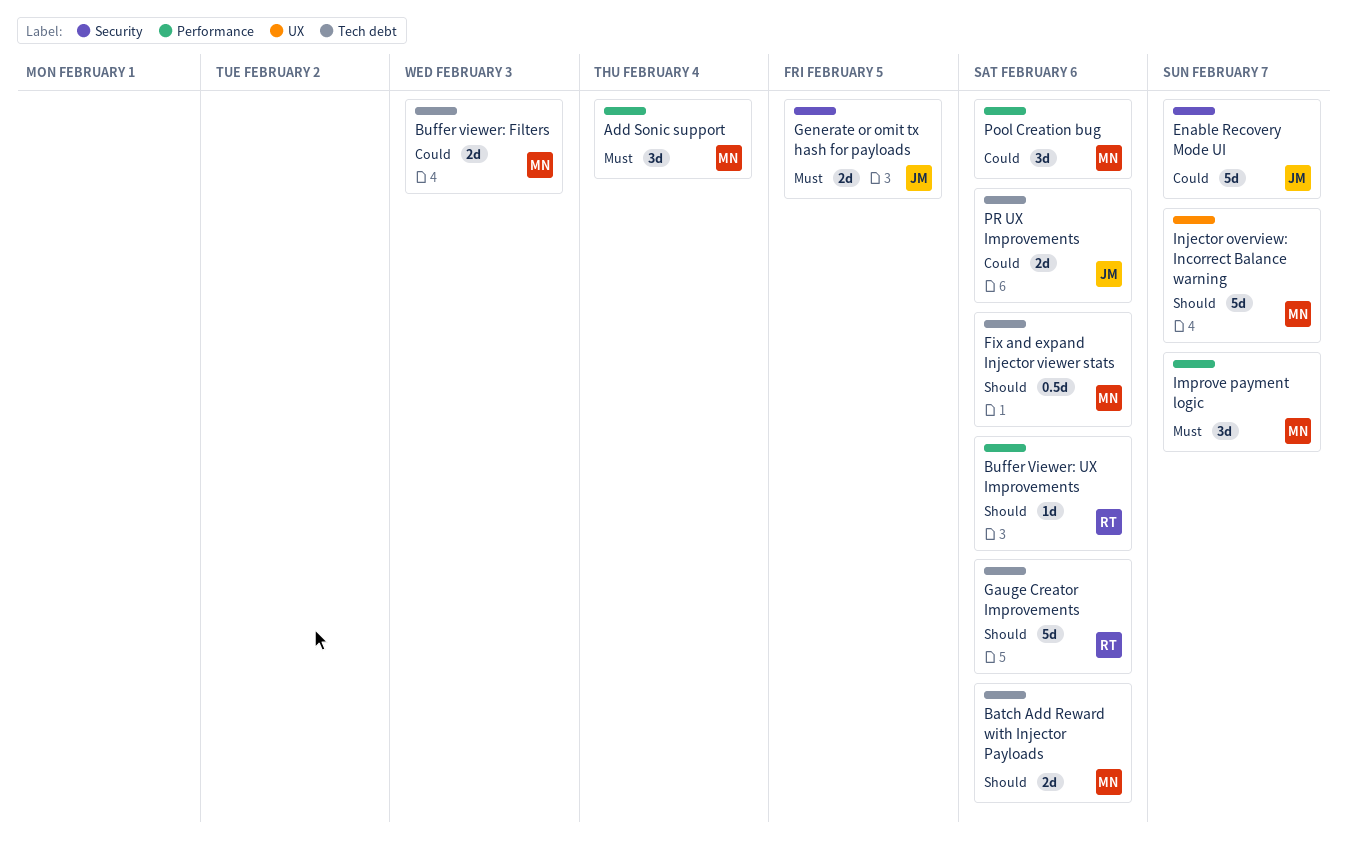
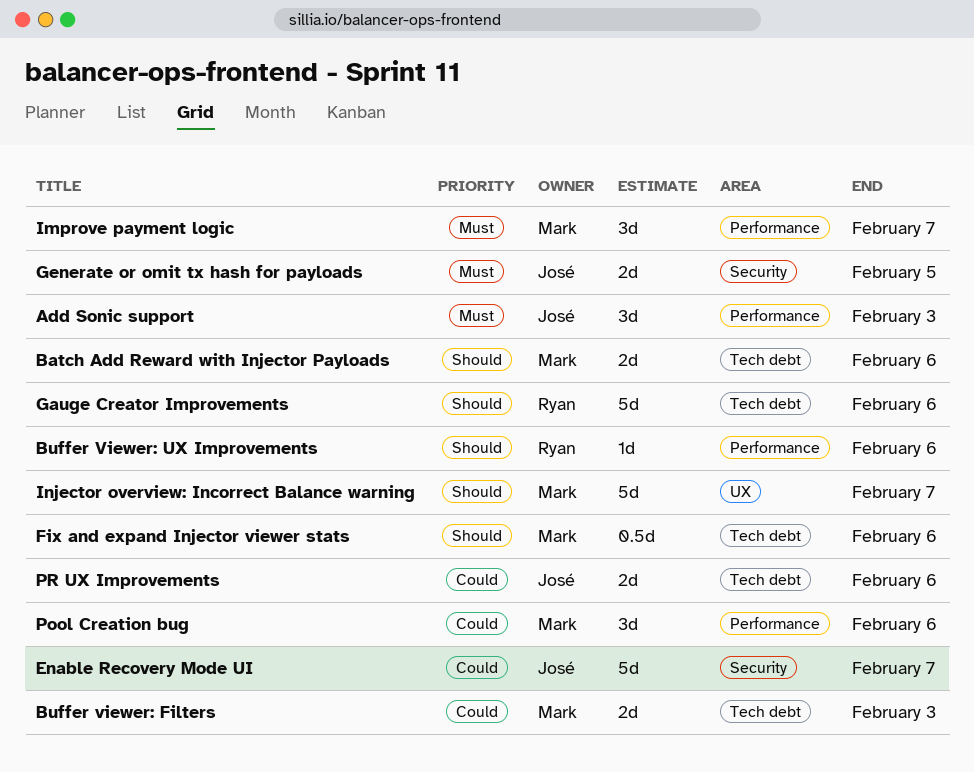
Add Sonic support, owner: Mark -> José
Add Sonic support, due: Feb 4 -> Feb 3

